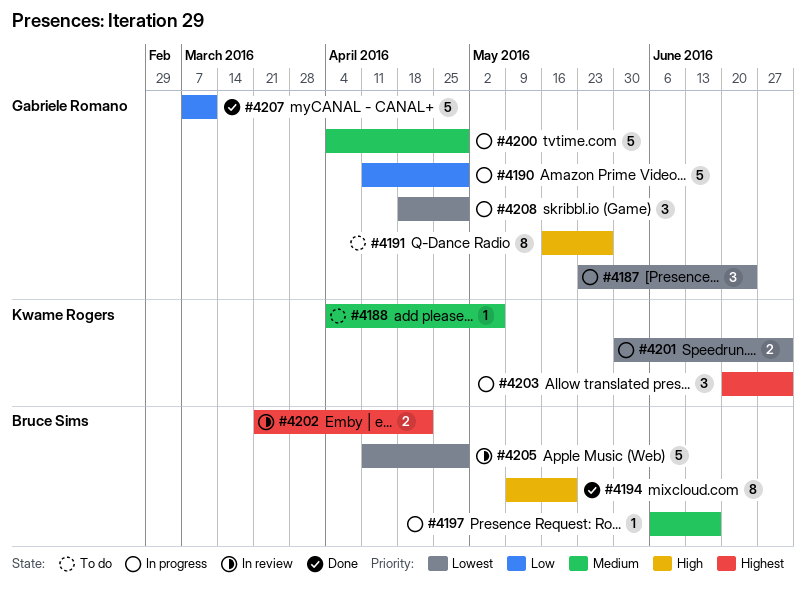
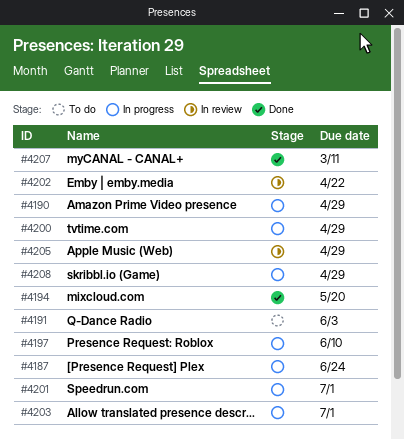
#4188: present -> none
#4191, due: May 27 -> Jun 3
#4197, due: Jun 17 -> Jun 10

